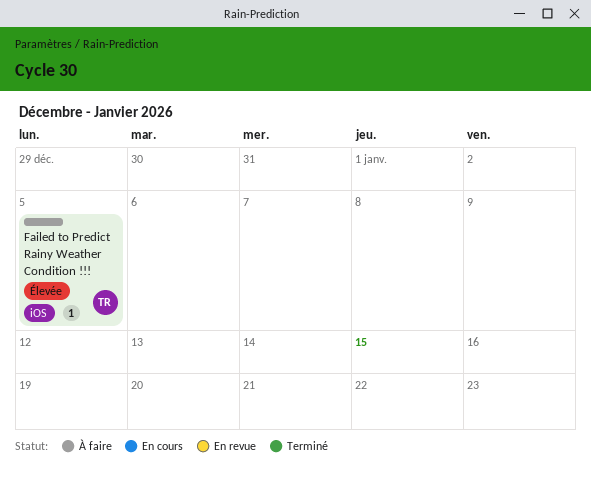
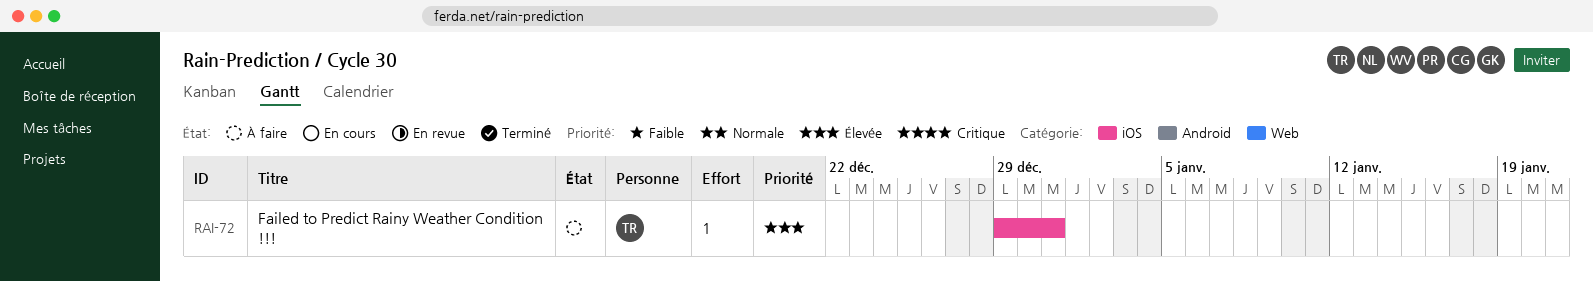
Failed to Predict Rainy Weather Condition !!!, due: Jan 5 -> Dec 31

